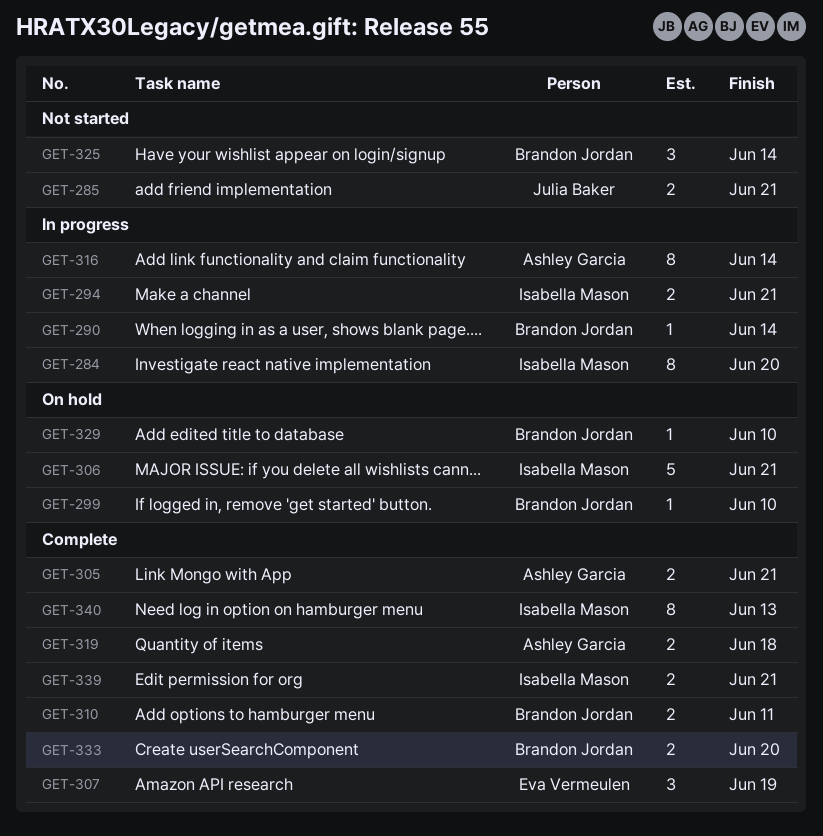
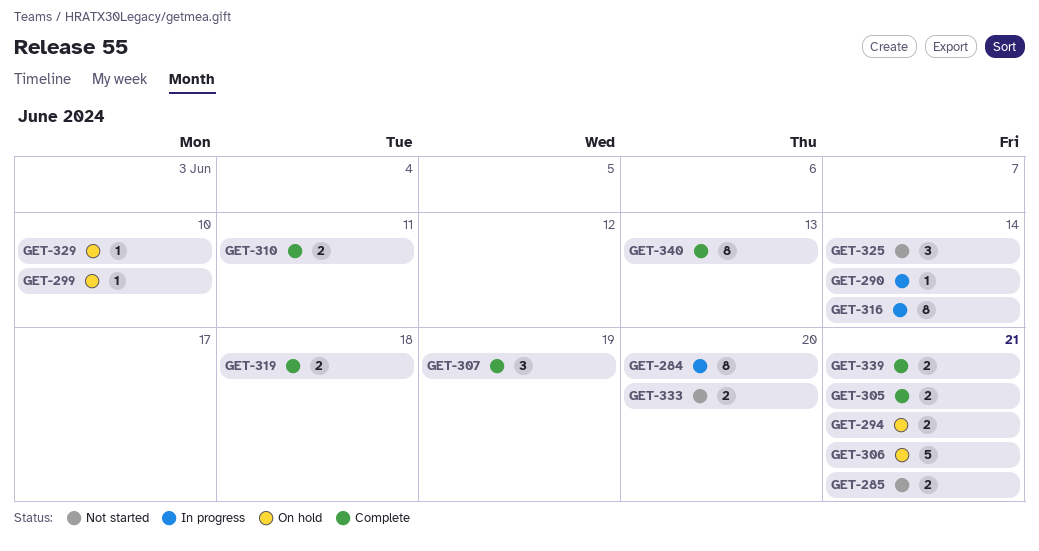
GET-294, status: In progress -> On hold
GET-333, status: Complete -> Not started

